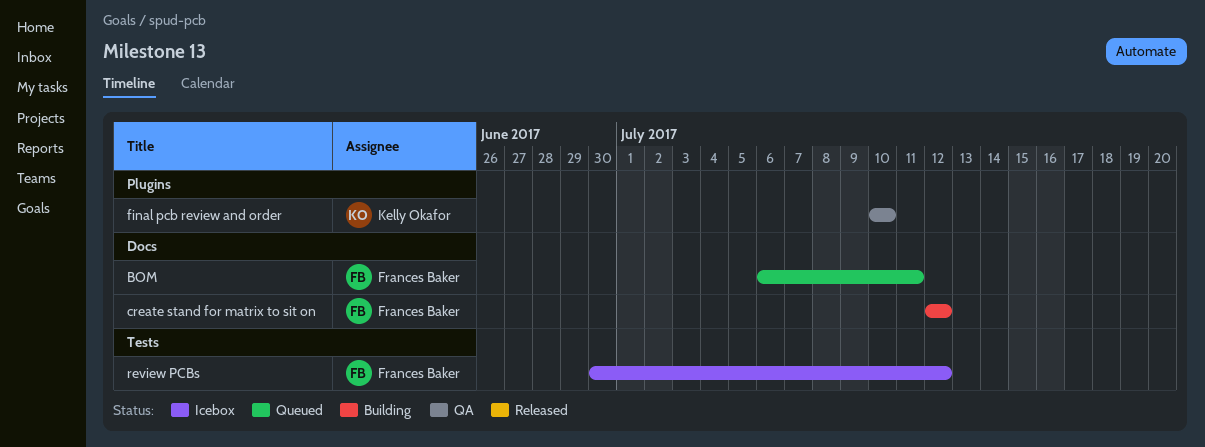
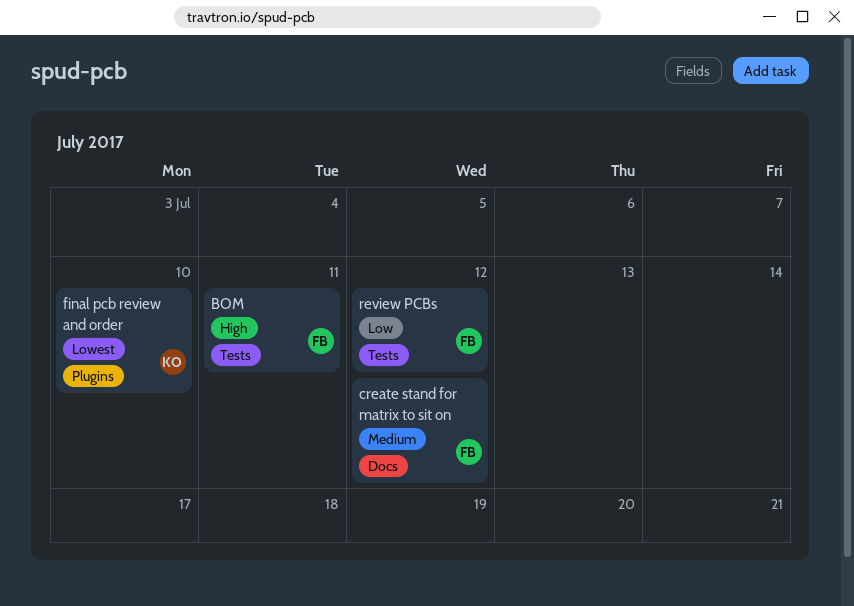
BOM, label: Docs -> Tests

